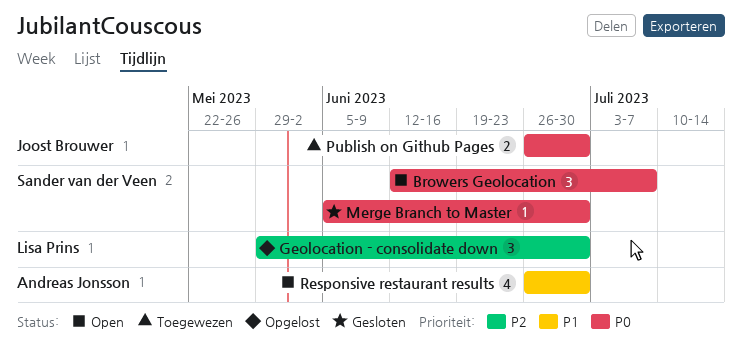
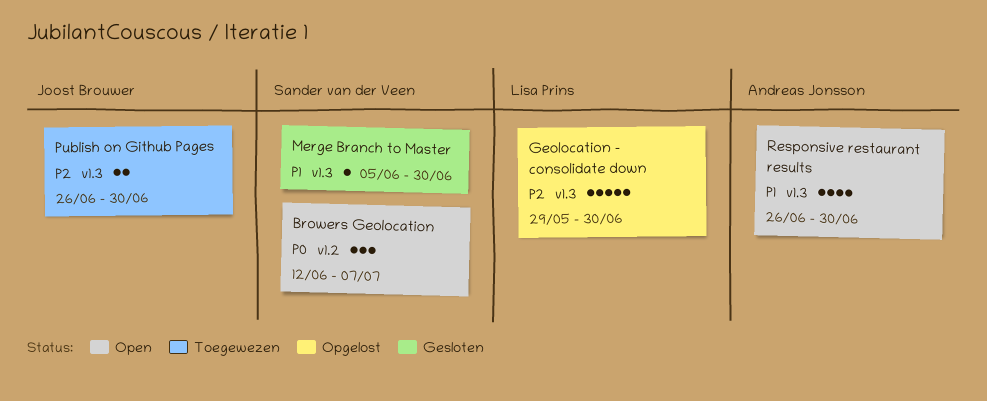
Geolocation - consolidate down, estimate: 3 -> 5
Merge Branch to Master, priority: P0 -> P1
Publish on Github Pages, priority: P0 -> P2

